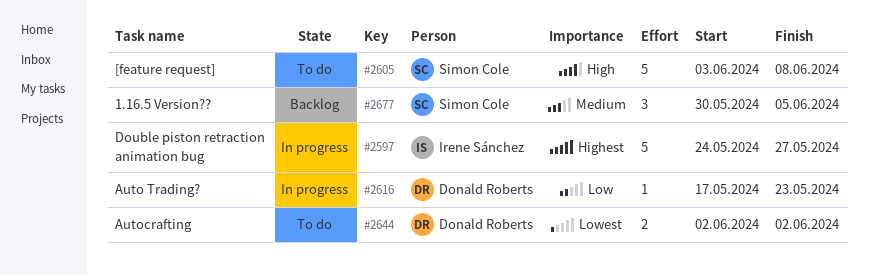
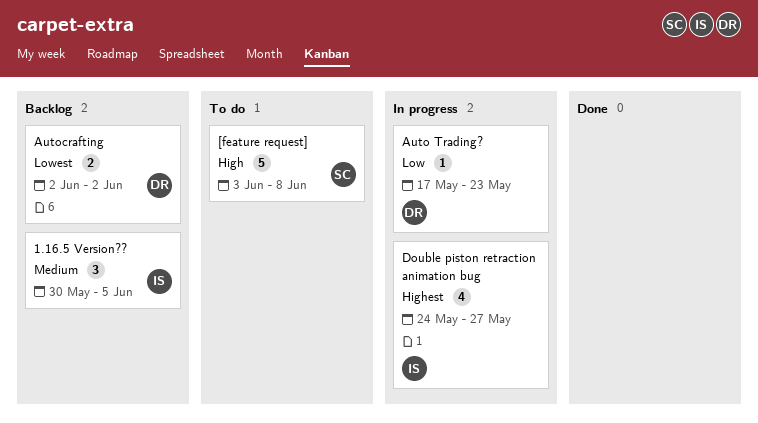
1.16.5 Version??, owner: Simon Cole -> Irene Sánchez
Autocrafting, status: To do -> Backlog
Double piston retraction animation bug, estimate: 5 -> 4

